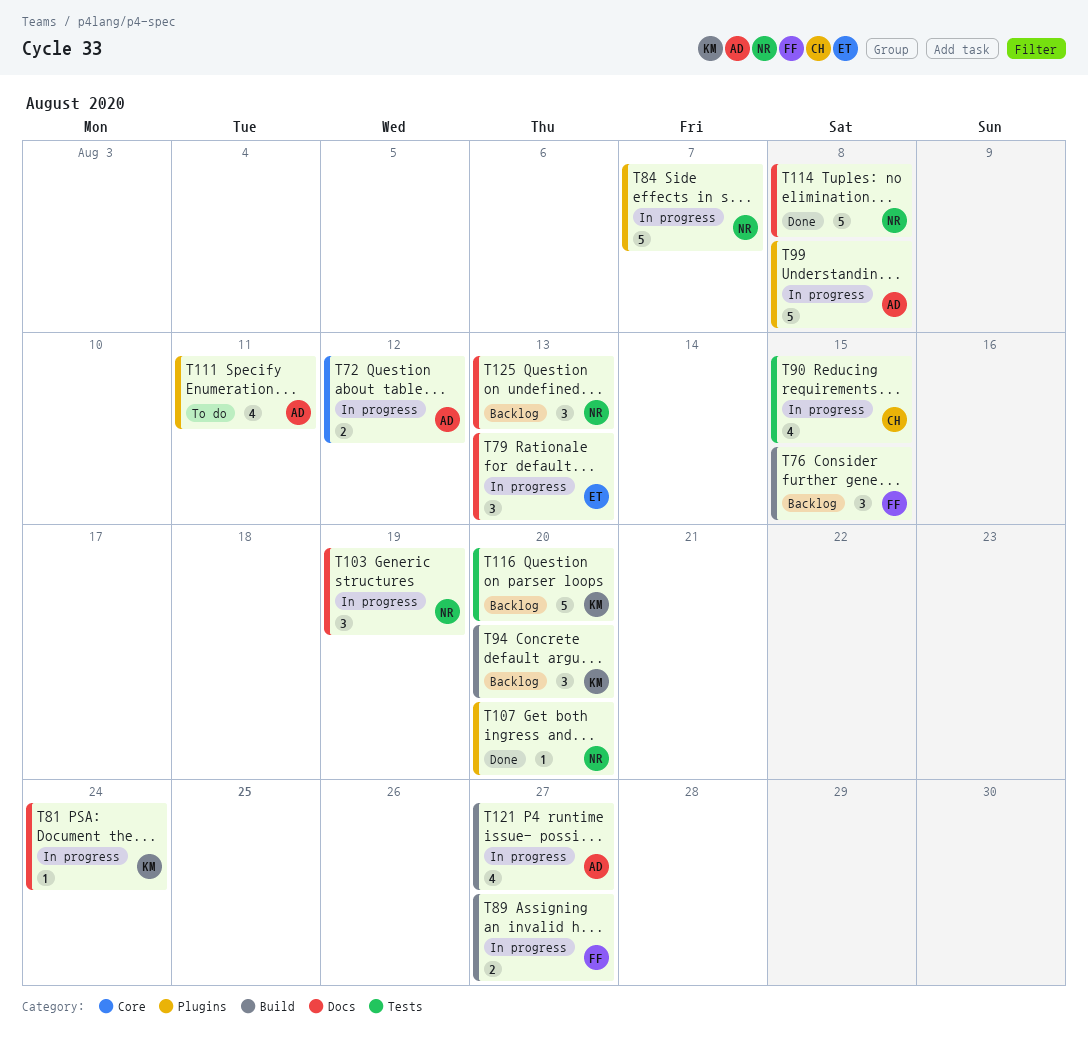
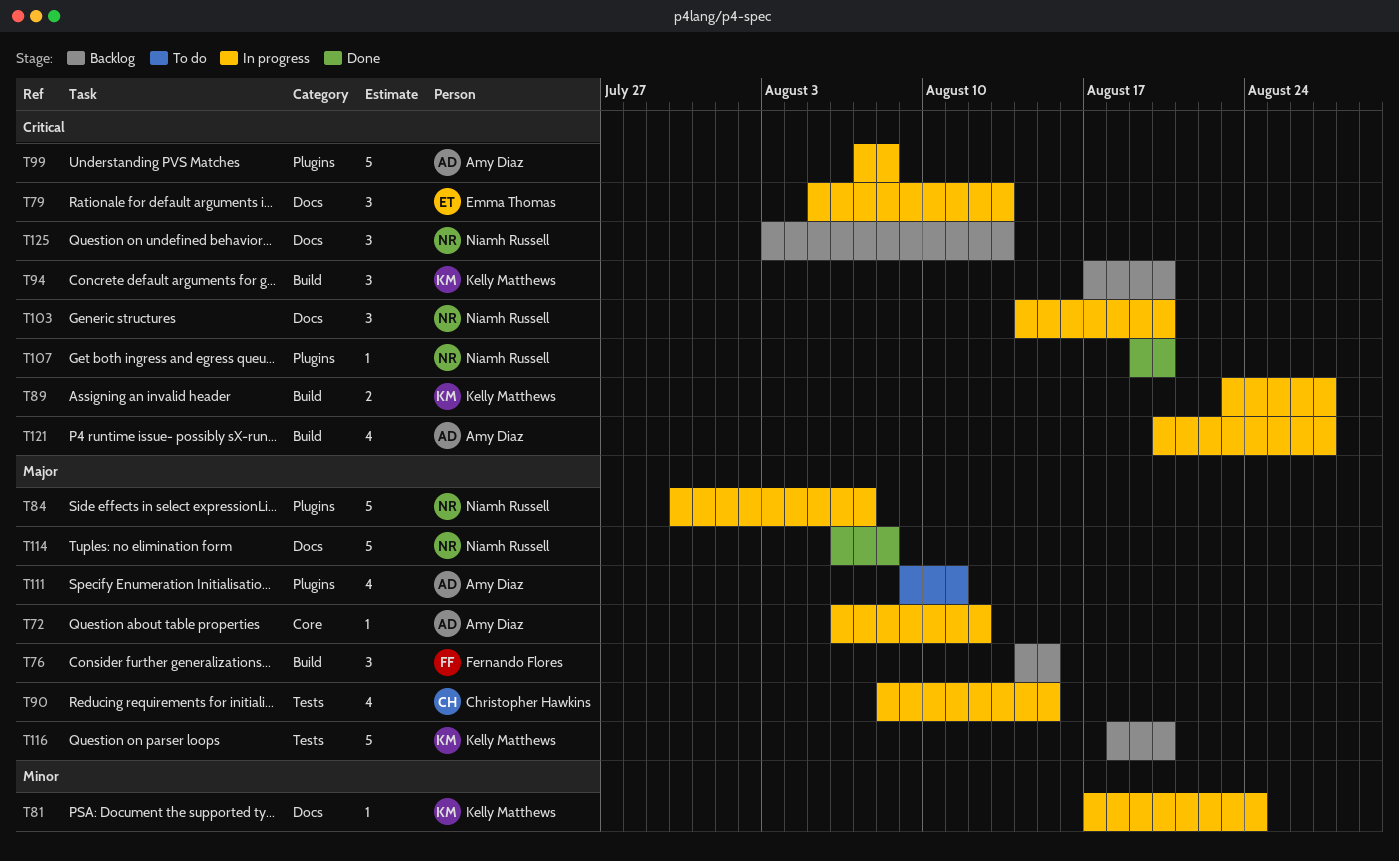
T72, estimate: 2 -> 1
T89, owner: Fernando Flores -> Kelly Matthews
T103, due: Aug 19 -> Aug 20

